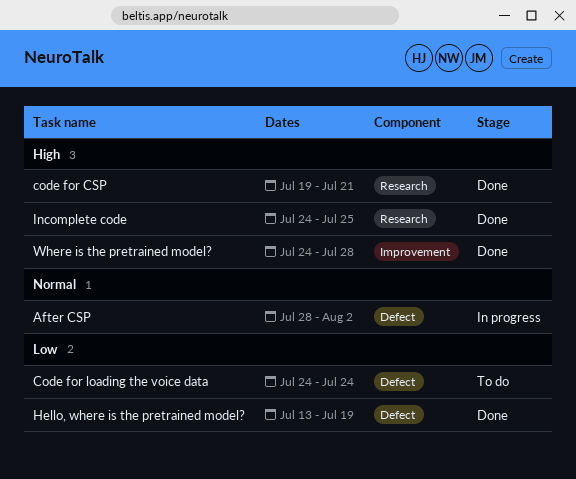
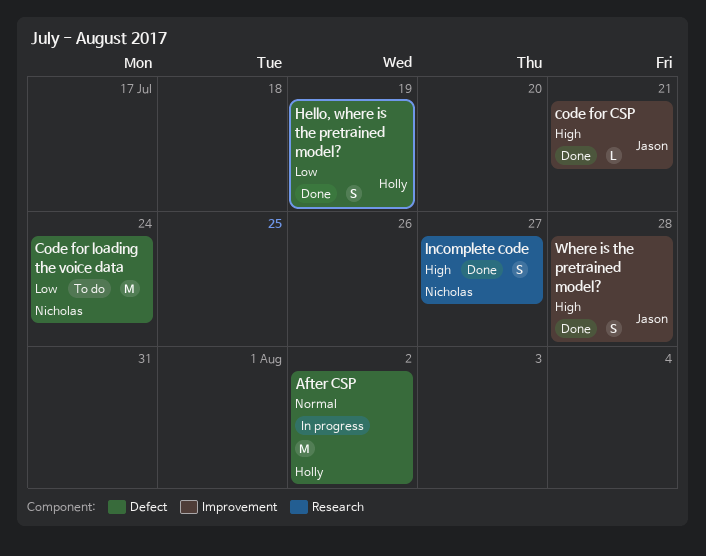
code for CSP, label: Research -> Improvement
Incomplete code, due: Jul 25 -> Jul 27

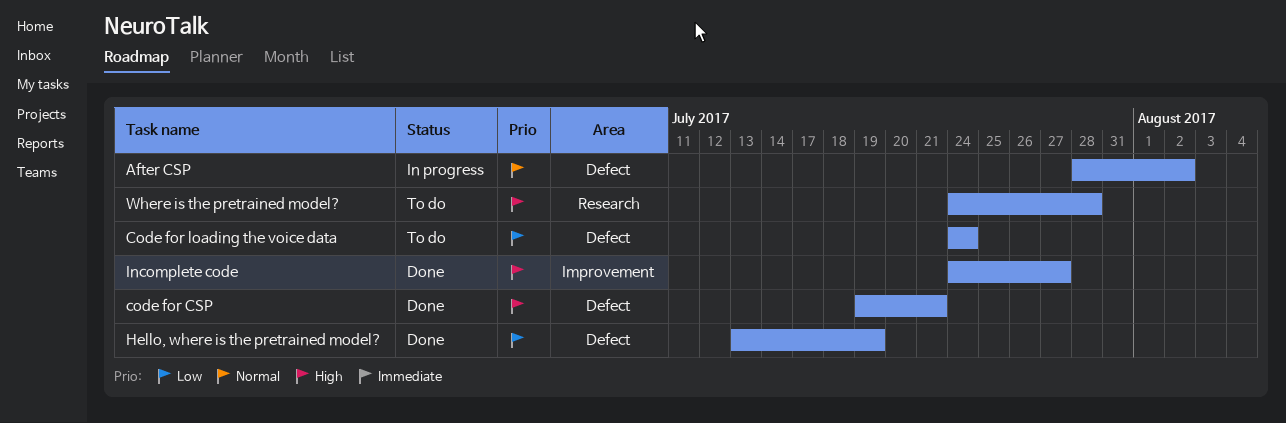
code for CSP, label: Improvement -> Defect
Incomplete code, label: Research -> Improvement
Where is the pretrained model?, status: Done -> To do
Where is the pretrained model?, label: Improvement -> Research

